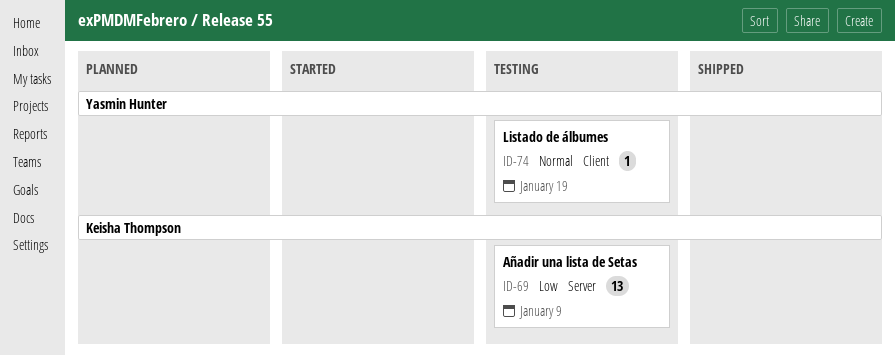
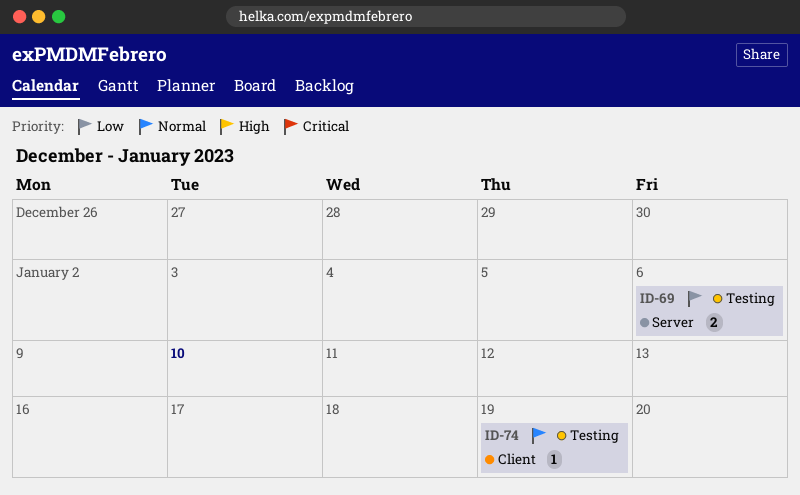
ID-69, estimate: 13 -> 2
ID-69, due: Jan 9 -> Jan 6

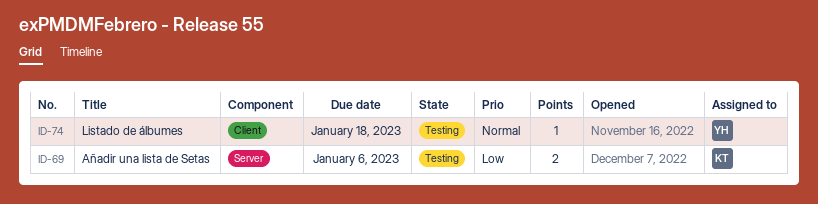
ID-74, due: Jan 19 -> Jan 18

